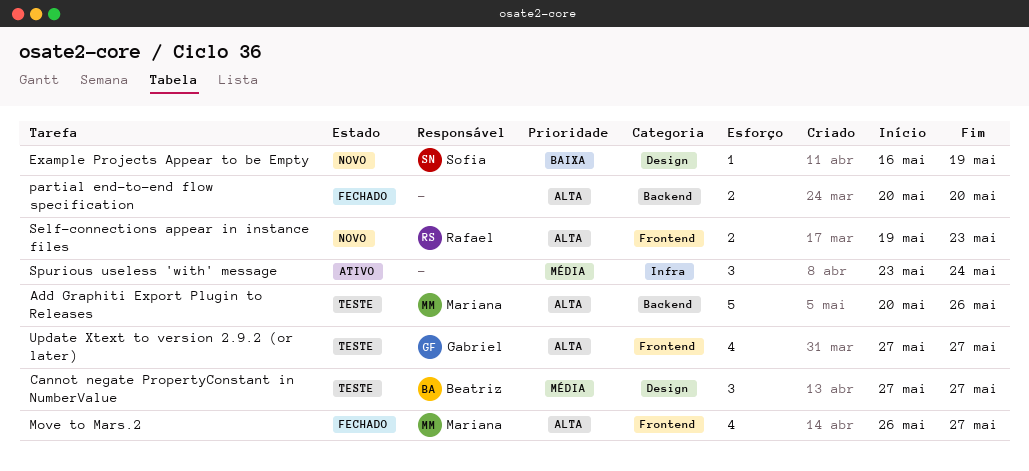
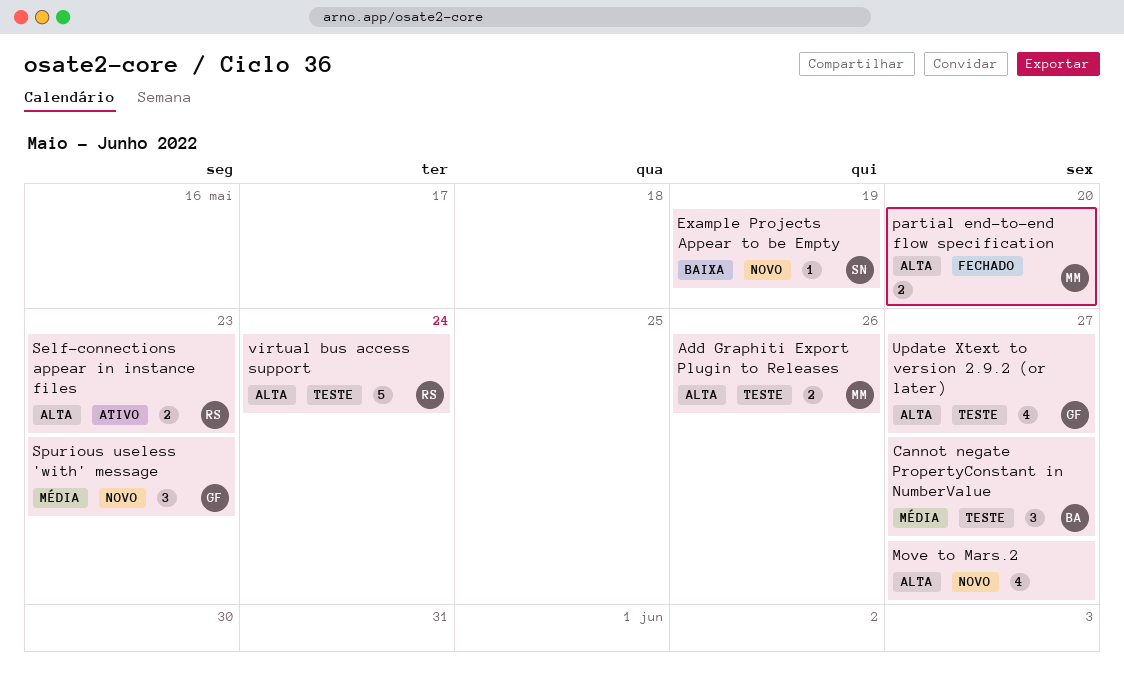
Add Graphiti Export Plugin to Releases, estimate: 5 -> 2
Move to Mars.2, status: Fechado -> Novo
Move to Mars.2, owner: Mariana -> none
partial end-to-end flow specification, owner: none -> Mariana
Self-connections appear in instance files, status: Novo -> Ativo
Spurious useless 'with' message, status: Ativo -> Novo
Spurious useless 'with' message, owner: none -> Gabriel
Spurious useless 'with' message, due: May 24 -> May 23
virtual bus access support: none -> present

